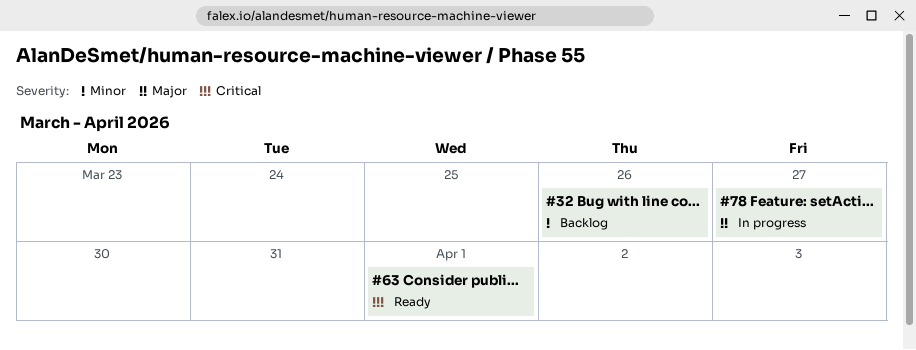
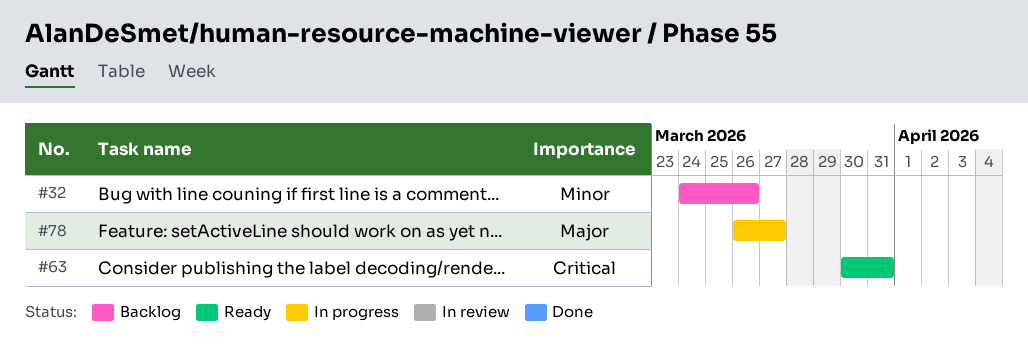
#63, due: Apr 1 -> Mar 31

